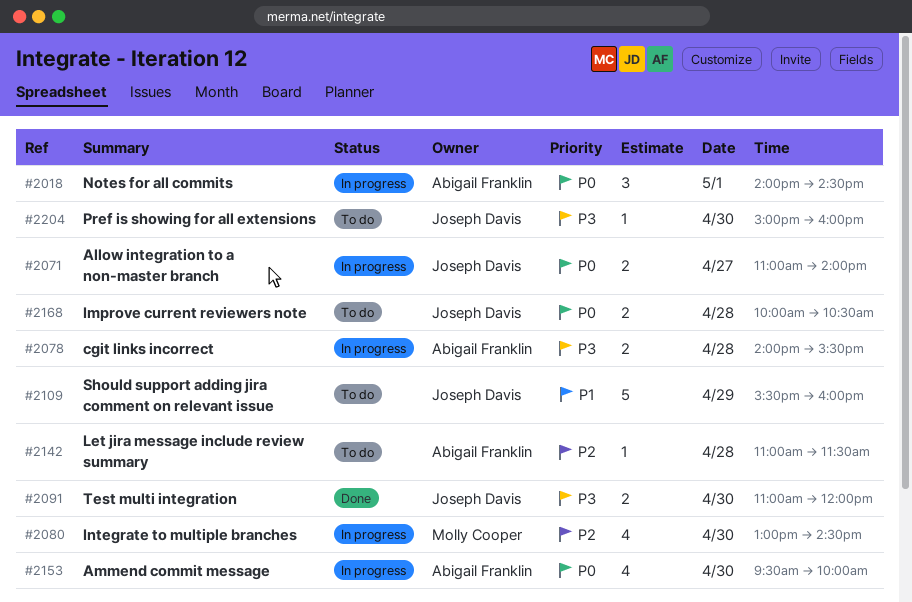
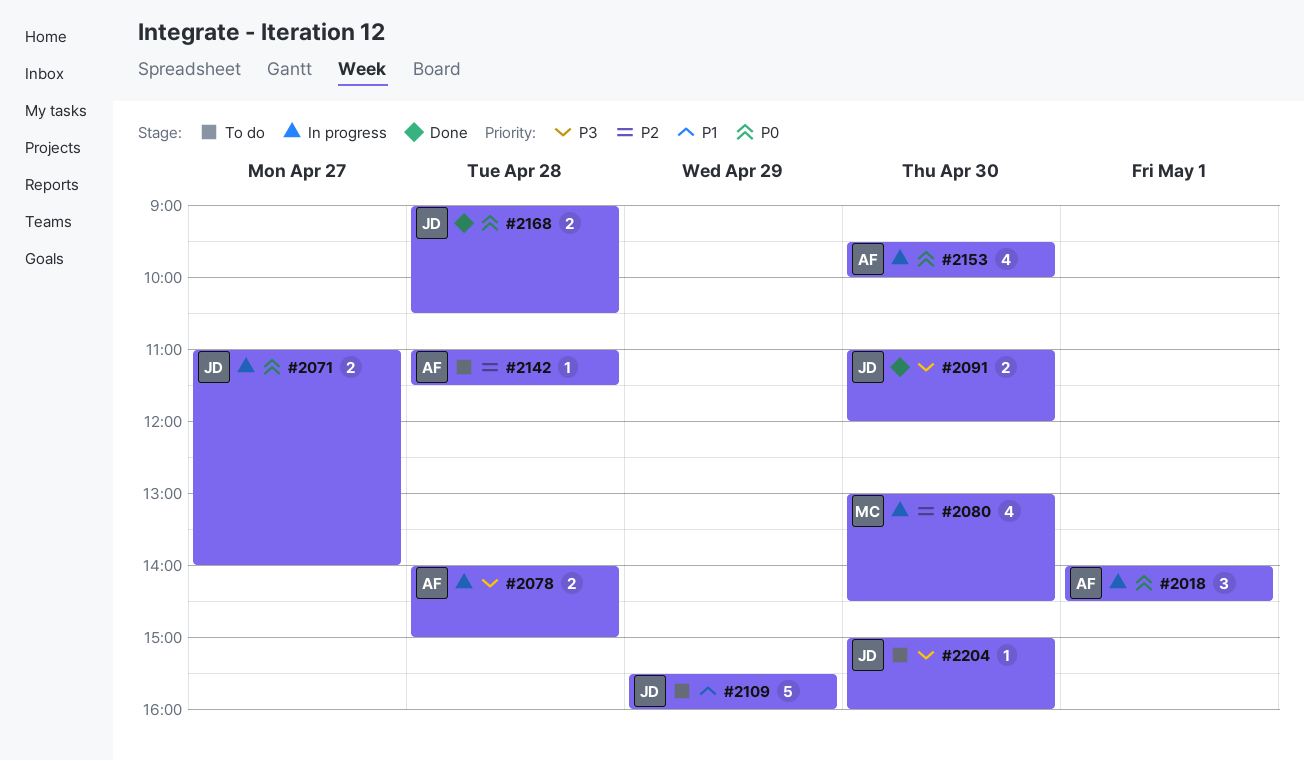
#2078, ends: 15:30 -> 15:00
#2168, status: To do -> Done
#2168, begins: 10:00 -> 09:00

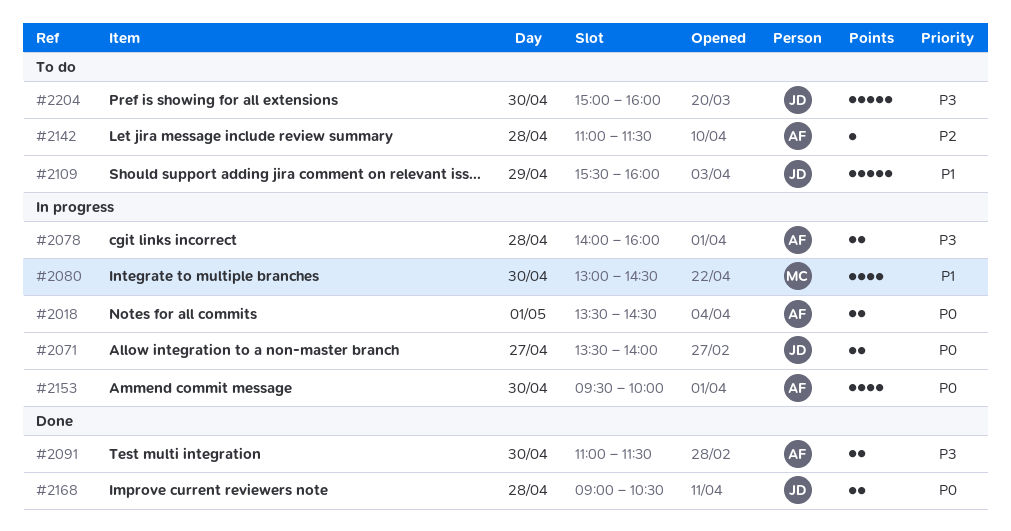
#2018, estimate: 3 -> 2
#2018, begins: 14:00 -> 13:30
#2071, begins: 11:00 -> 13:30
#2078, ends: 15:00 -> 16:00
#2080, priority: P2 -> P1
#2091, owner: JD -> AF
#2091, ends: 12:00 -> 11:30
#2204, estimate: 1 -> 5

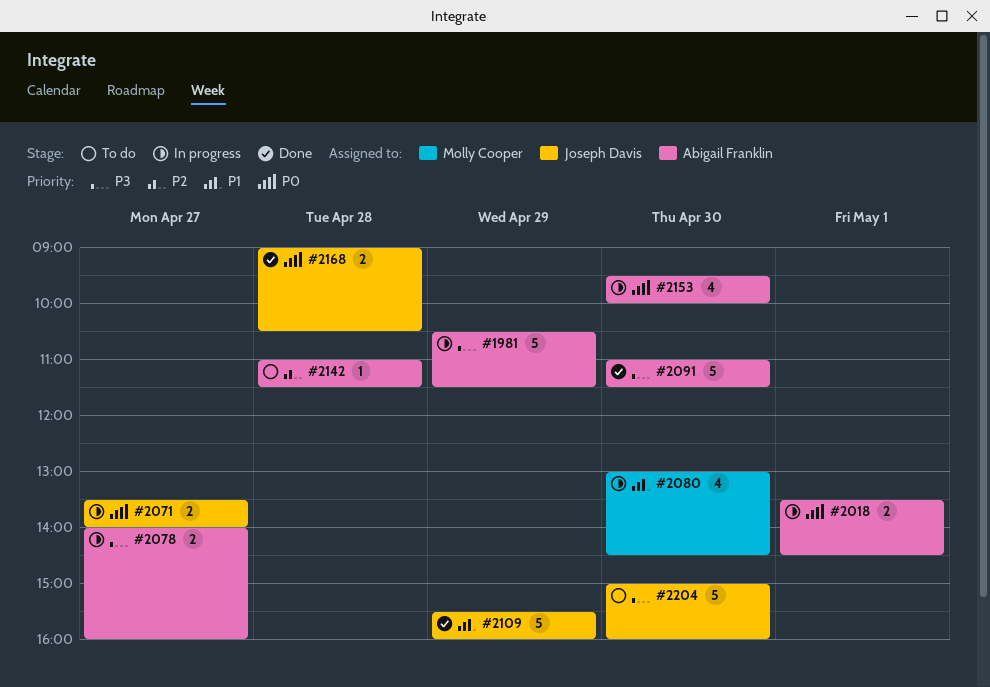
#1981: none -> present
#2078, day: Apr 28 -> Apr 27
#2091, estimate: 2 -> 5
#2109, status: To do -> Done

